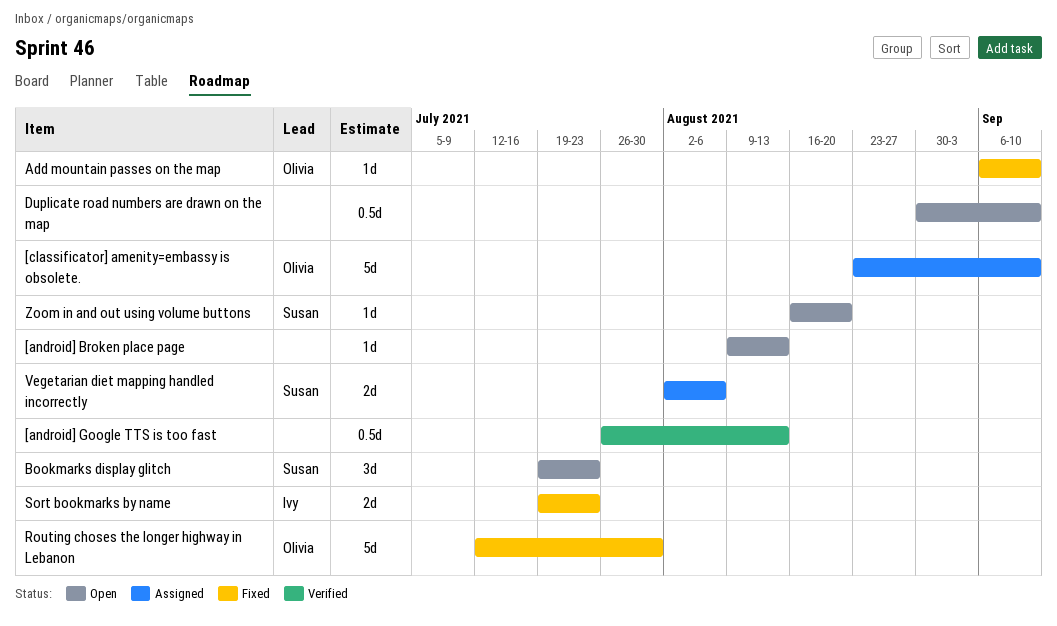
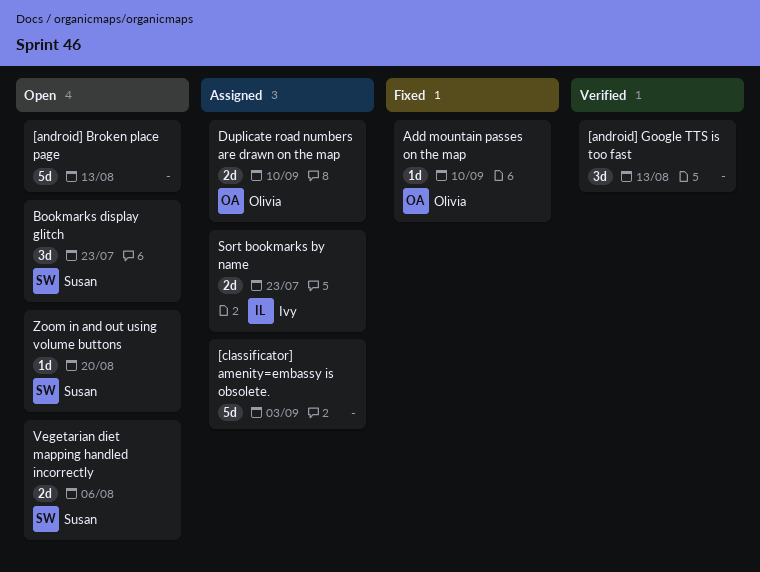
[android] Broken place page, estimate: 1d -> 5d
[android] Google TTS is too fast, estimate: 0.5d -> 3d
[classificator] amenity=embassy is obsolete., owner: Olivia -> none
[classificator] amenity=embassy is obsolete., due: Sep 10 -> Sep 3
Duplicate road numbers are drawn on the map, status: Open -> Assigned
Duplicate road numbers are drawn on the map, owner: none -> Olivia
Duplicate road numbers are drawn on the map, estimate: 0.5d -> 2d
Routing choses the longer highway in Lebanon: present -> none
Sort bookmarks by name, status: Fixed -> Assigned
Vegetarian diet mapping handled incorrectly, status: Assigned -> Open

